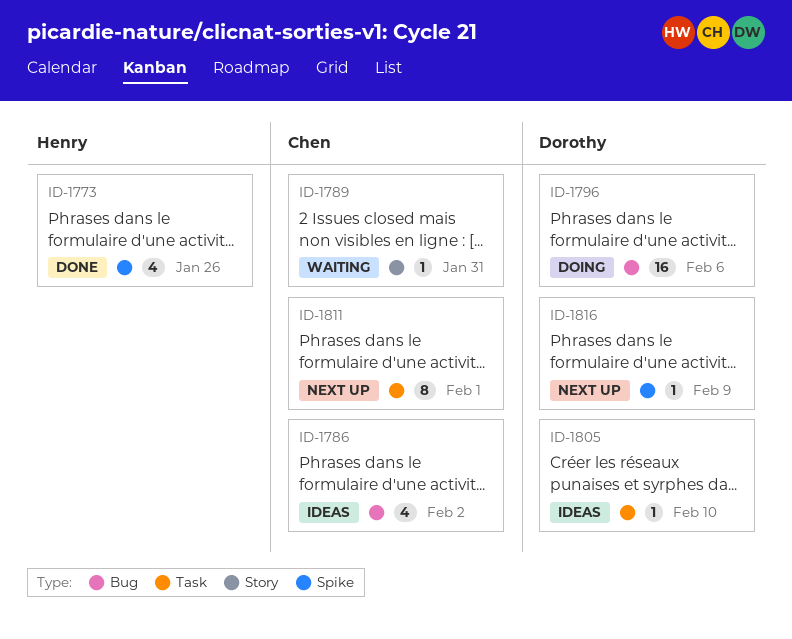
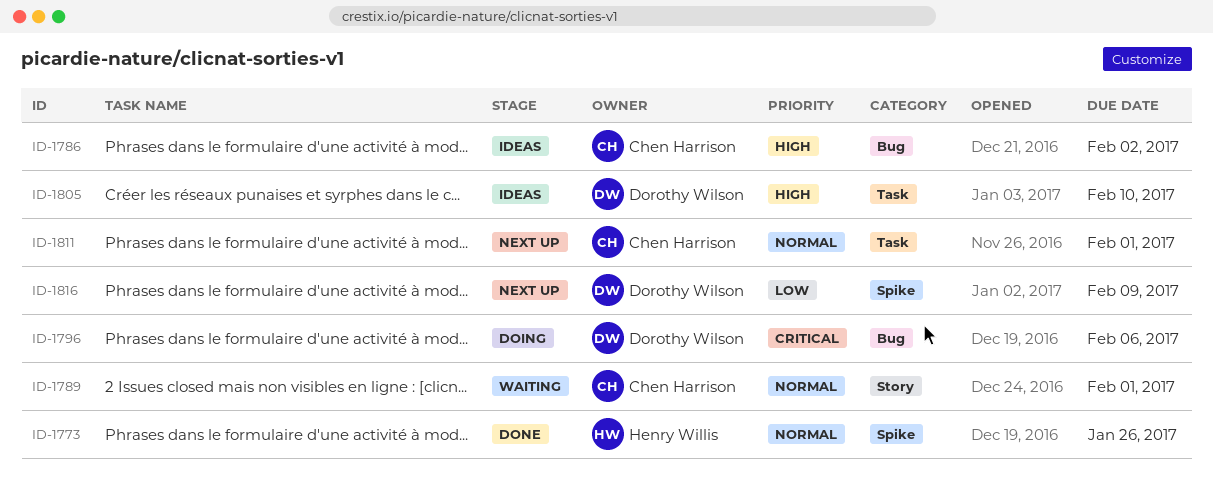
ID-1789, due: Jan 31 -> Feb 1

